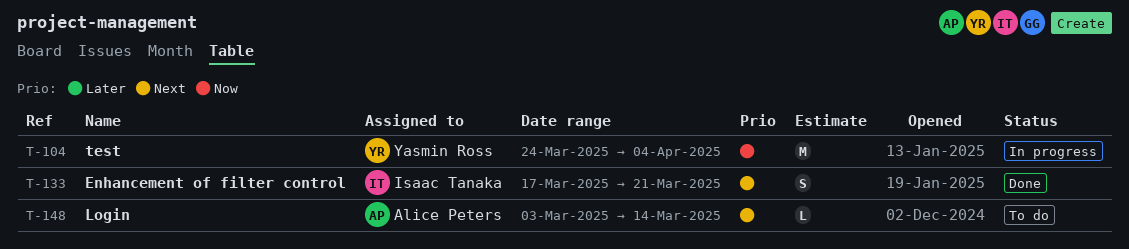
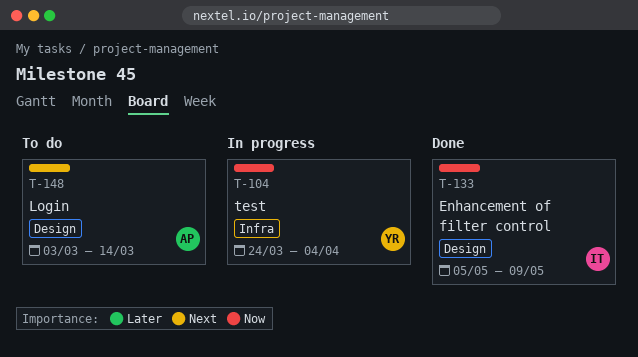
T-133, priority: Next -> Now
T-133, start: Mar 17 -> May 5
T-133, due: Mar 21 -> May 9

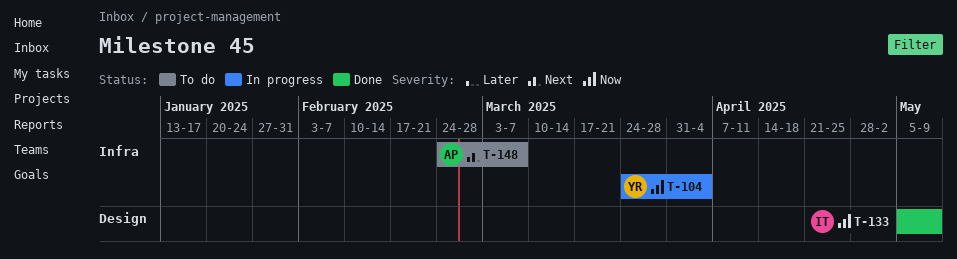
T-148, label: Design -> Infra
T-148, start: Mar 3 -> Feb 24
T-148, due: Mar 14 -> Mar 7

